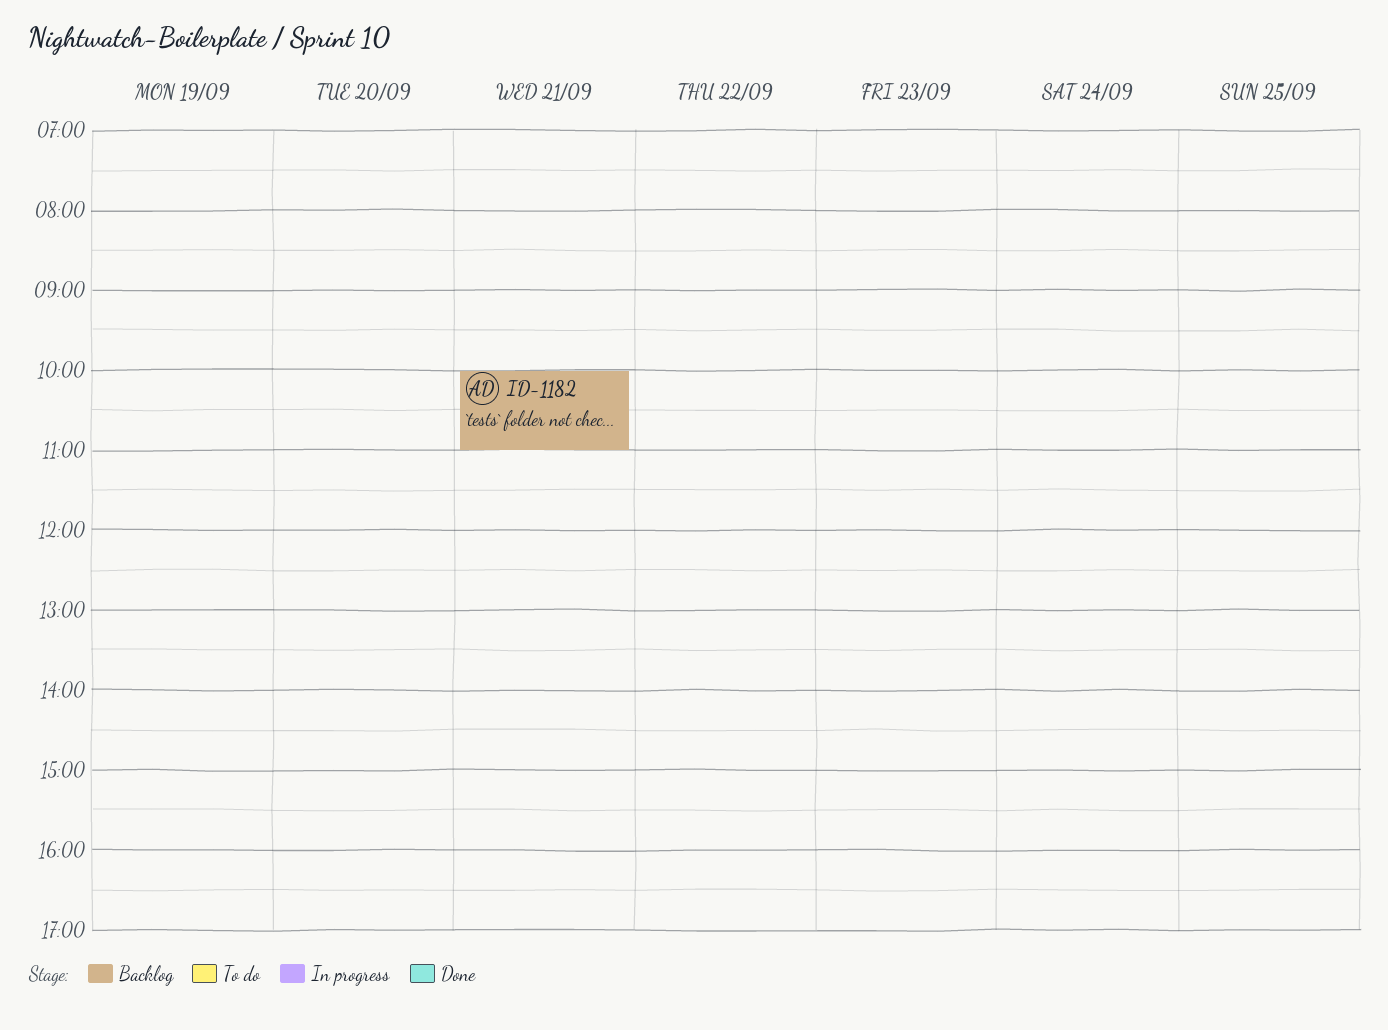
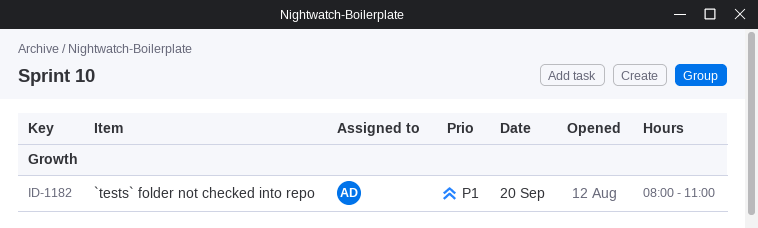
ID-1182, day: Sep 21 -> Sep 20
ID-1182, begins: 10:00 -> 08:00

